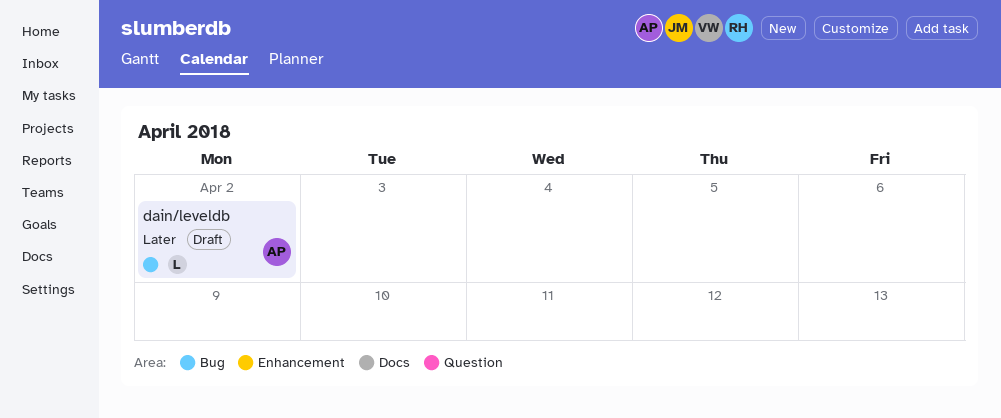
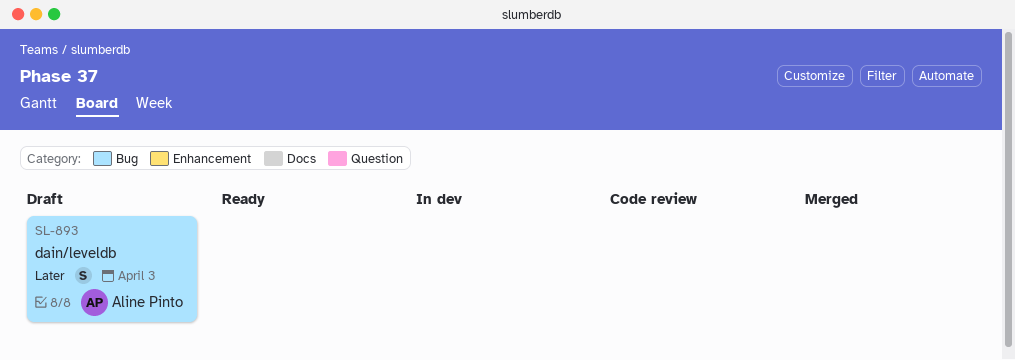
dain/leveldb, estimate: L -> S
dain/leveldb, due: Apr 2 -> Apr 3

